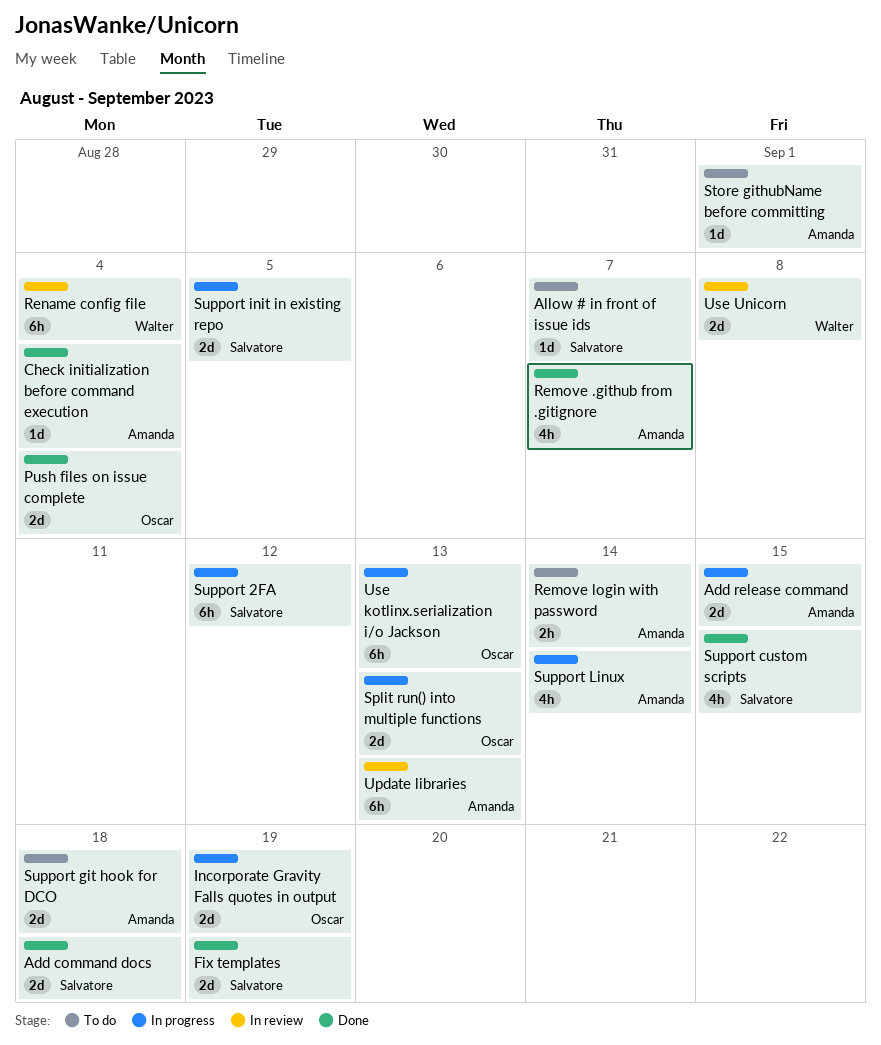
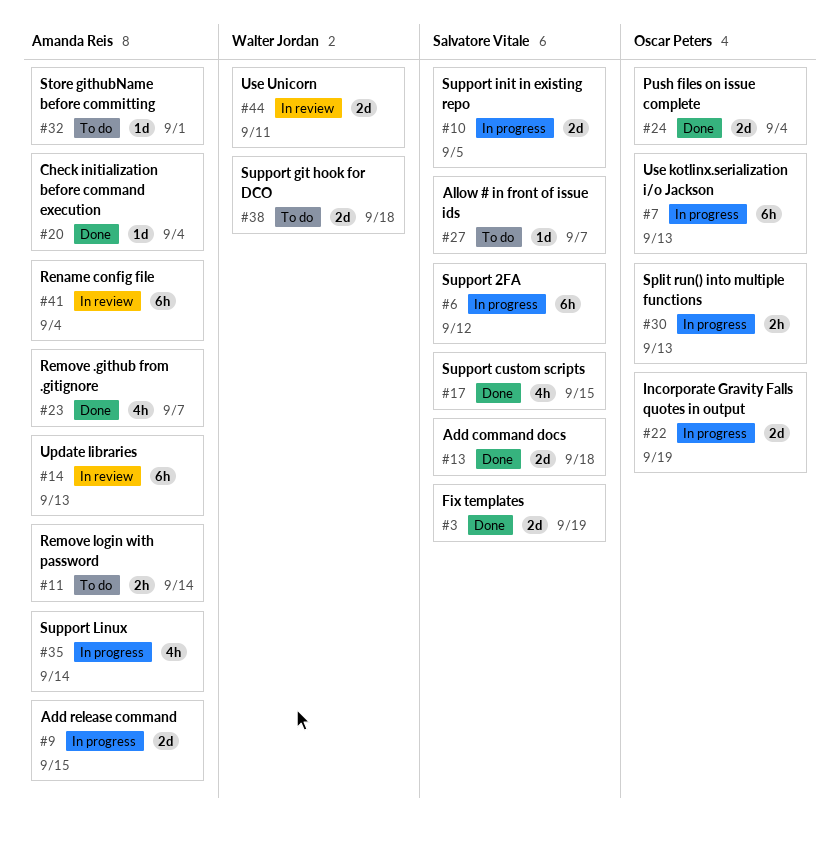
Rename config file, owner: Walter Jordan -> Amanda Reis
Split run() into multiple functions, estimate: 2d -> 2h
Support git hook for DCO, owner: Amanda Reis -> Walter Jordan
Use Unicorn, due: Sep 8 -> Sep 11

